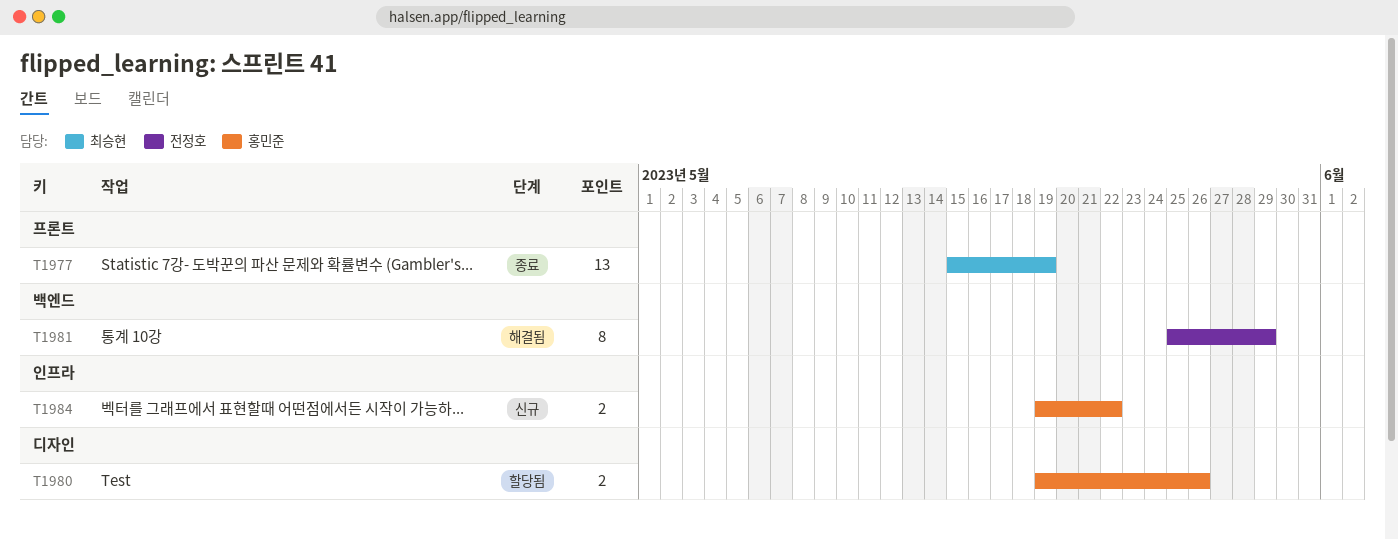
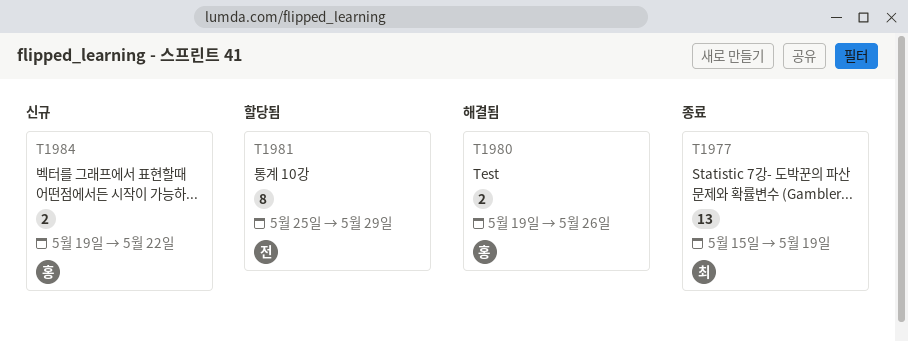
T1980, status: 할당됨 -> 해결됨
T1981, status: 해결됨 -> 할당됨

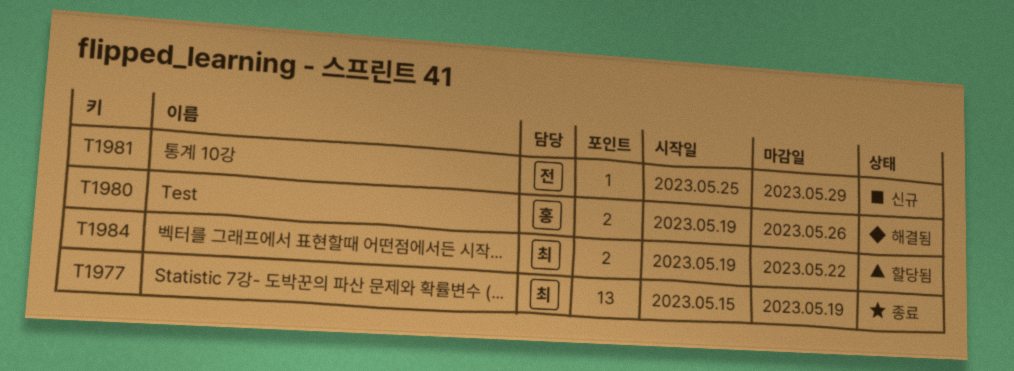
T1981, status: 할당됨 -> 신규
T1981, estimate: 8 -> 1
T1984, status: 신규 -> 할당됨
T1984, owner: 홍 -> 최

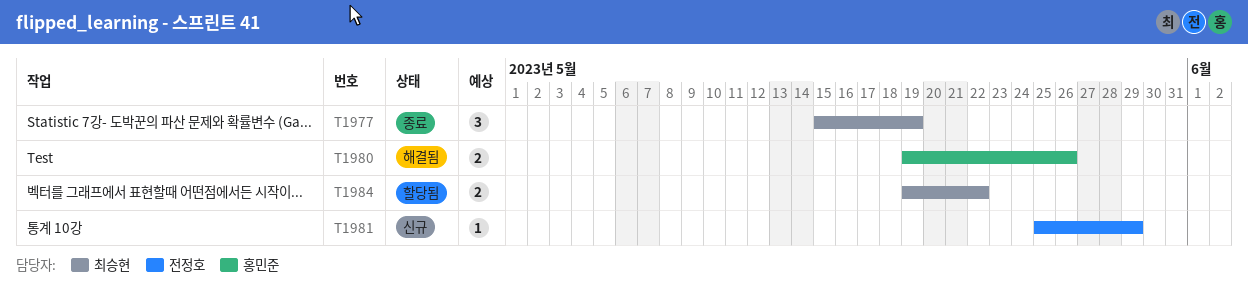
T1977, estimate: 13 -> 3

